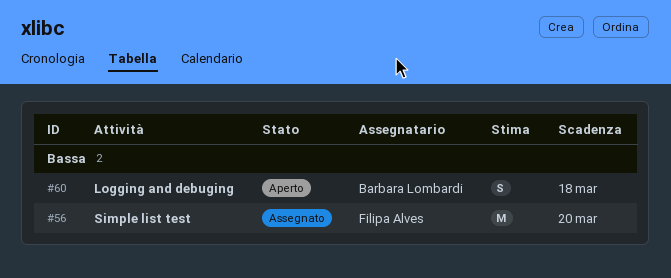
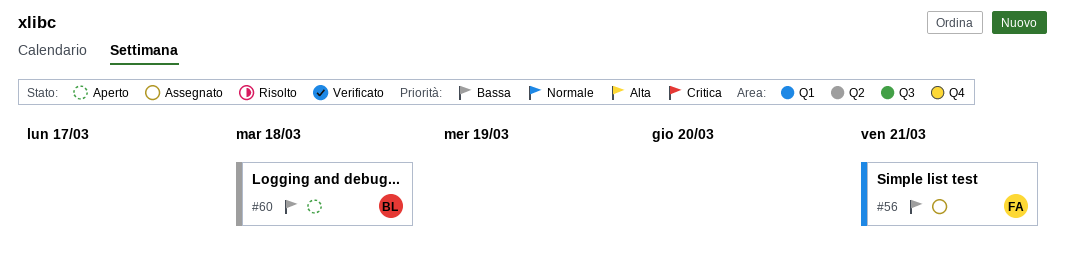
#56, due: Mar 20 -> Mar 21

